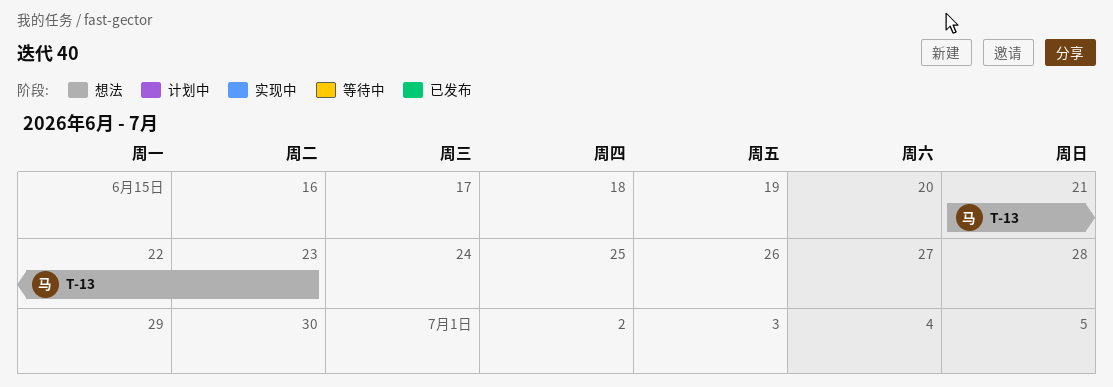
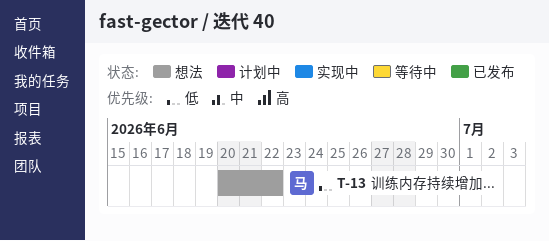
T-13, start: Jun 21 -> Jun 20
T-13, due: Jun 23 -> Jun 22

